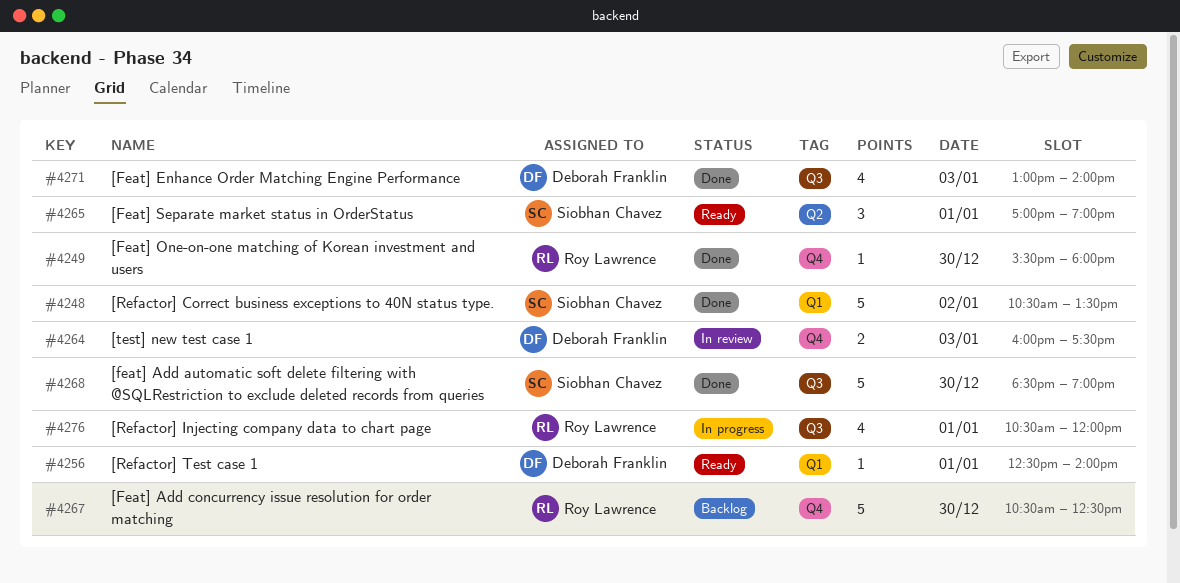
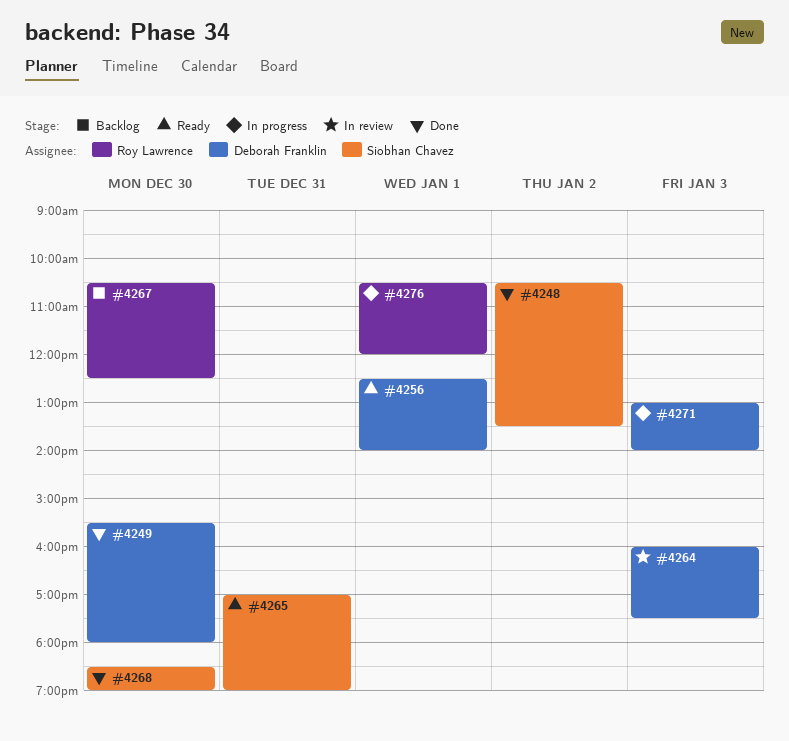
#4249, owner: Roy Lawrence -> Deborah Franklin
#4265, day: Jan 1 -> Dec 31
#4271, status: Done -> In progress

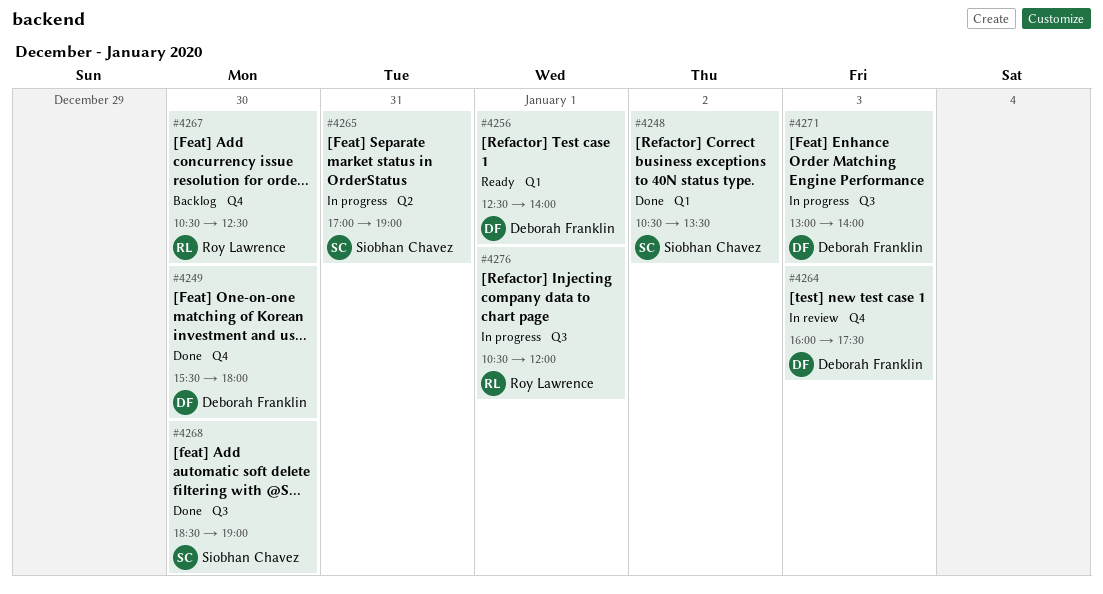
#4265, status: Ready -> In progress

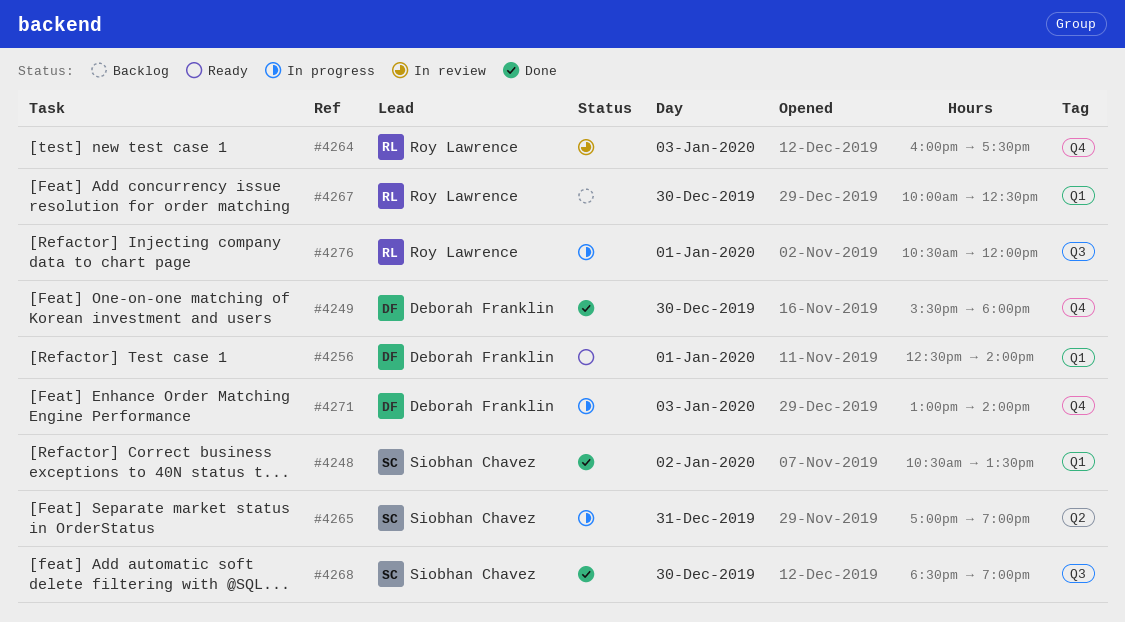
#4264, owner: Deborah Franklin -> Roy Lawrence
#4267, label: Q4 -> Q1
#4267, begins: 10:30 -> 10:00
#4271, label: Q3 -> Q4

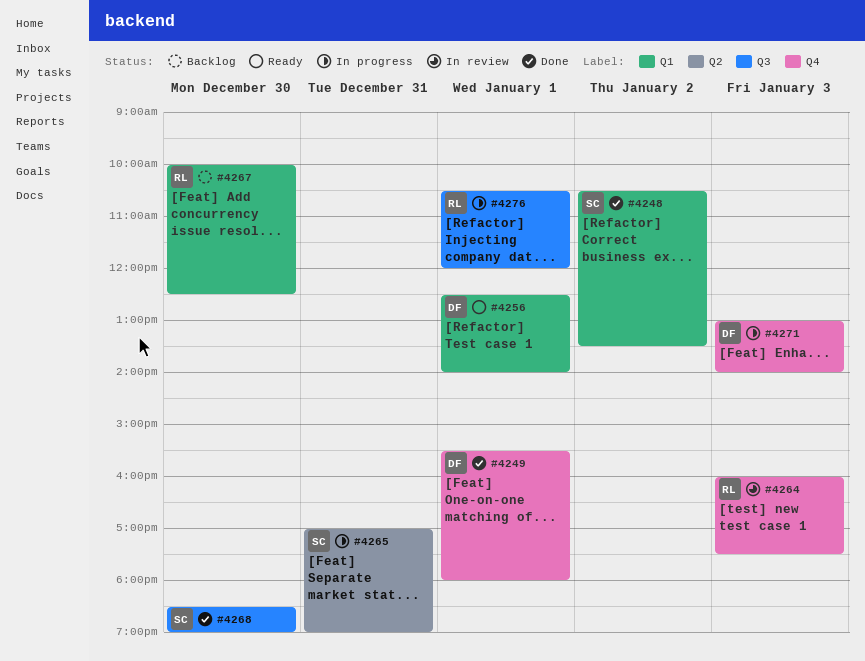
#4249, day: Dec 30 -> Jan 1

